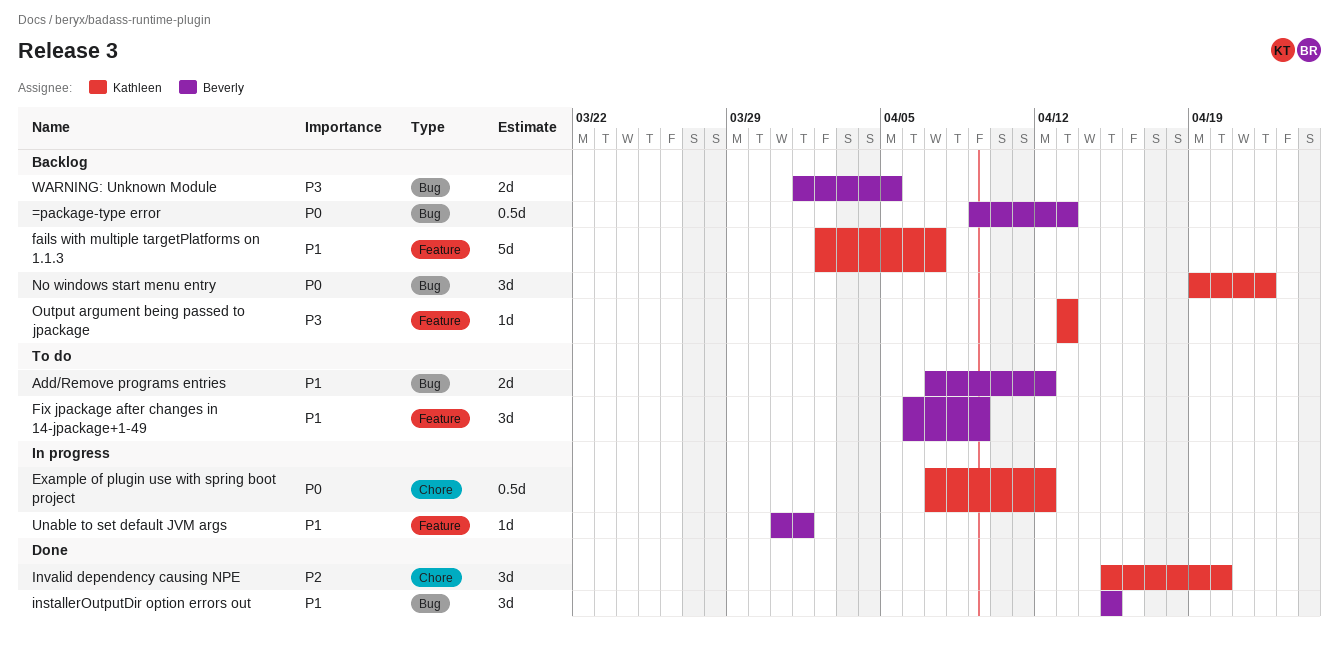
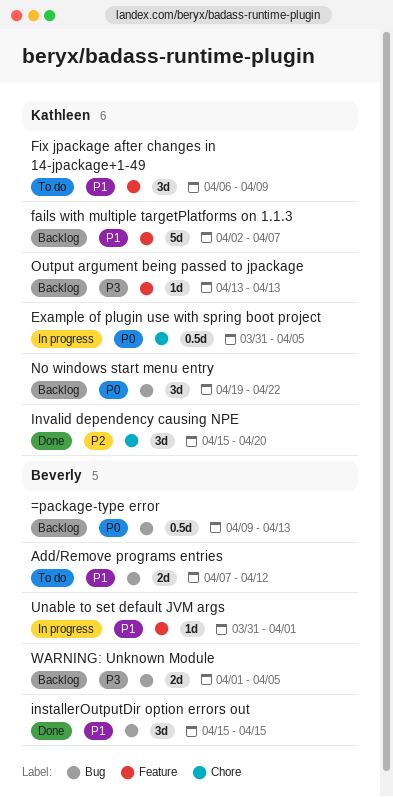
Example of plugin use with spring boot project, start: Apr 7 -> Mar 31
Example of plugin use with spring boot project, due: Apr 12 -> Apr 5
Fix jpackage after changes in 14-jpackage+1-49, owner: Beverly -> Kathleen

